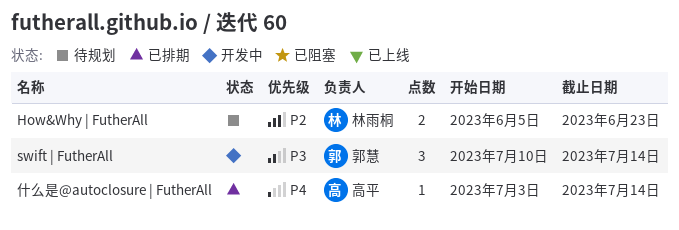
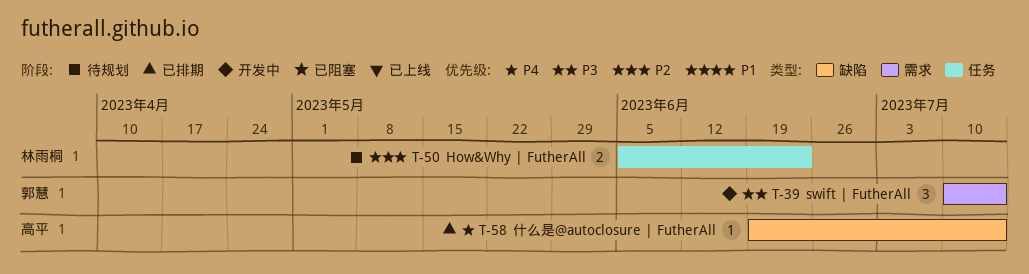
什么是@autoclosure | FutherAll, start: Jul 3 -> Jun 19

